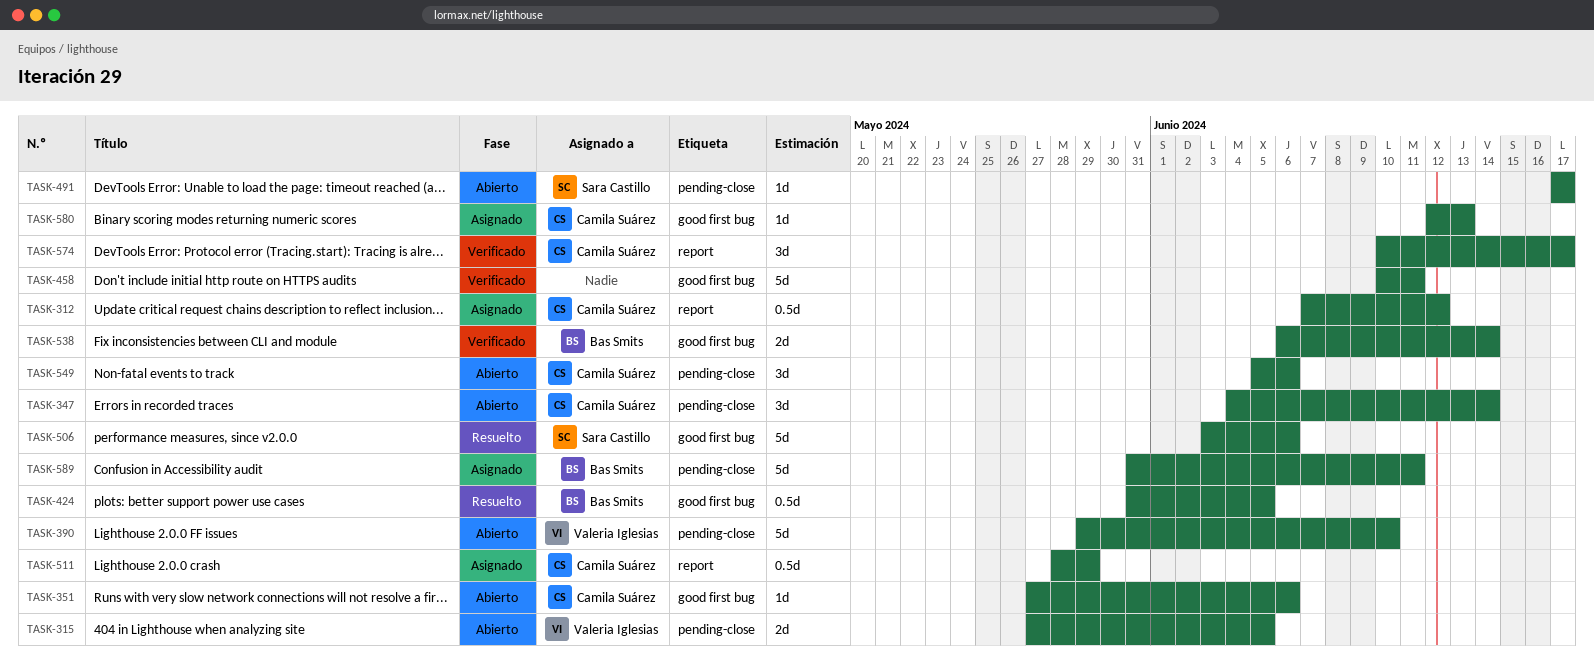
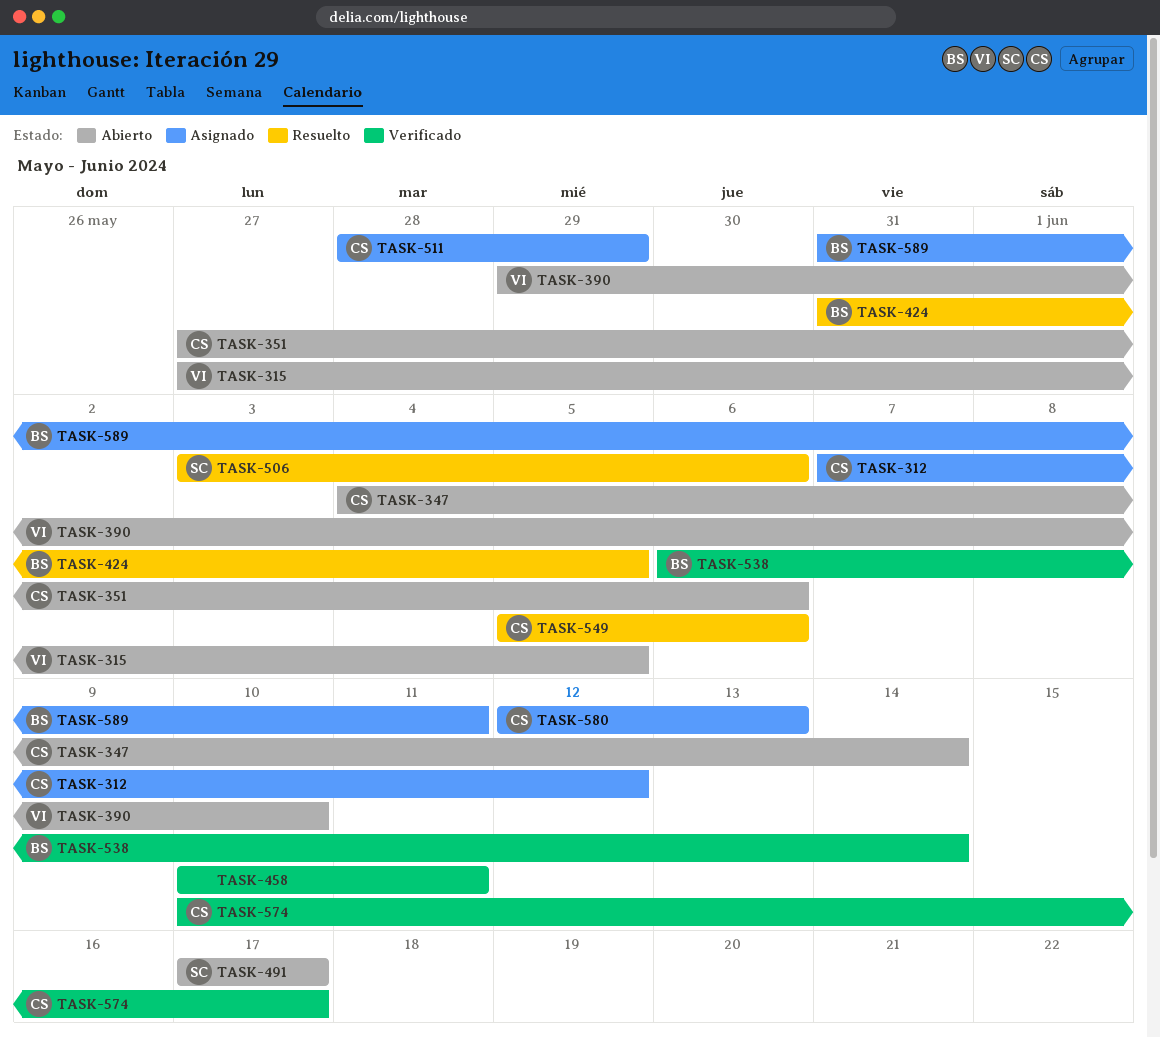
TASK-549, status: Abierto -> Resuelto

